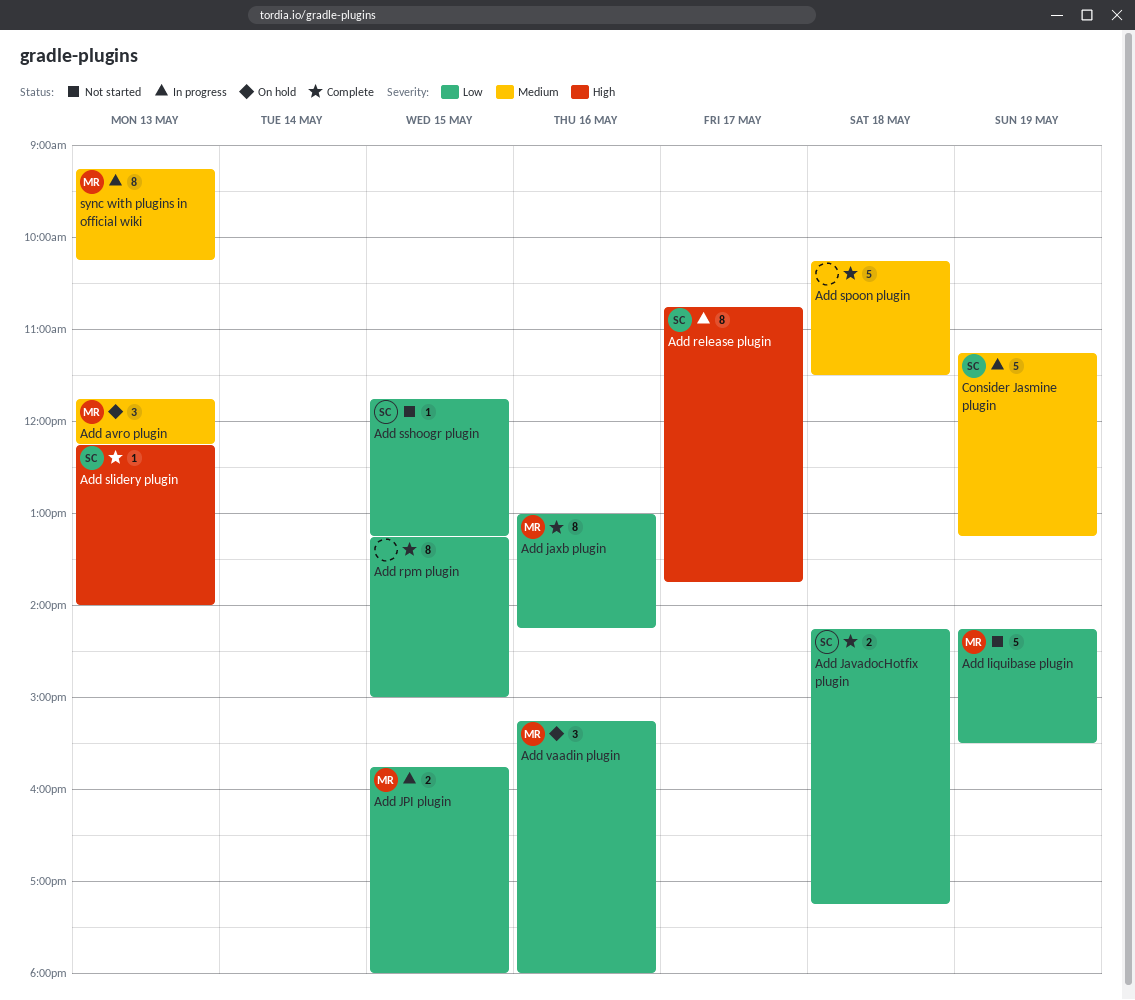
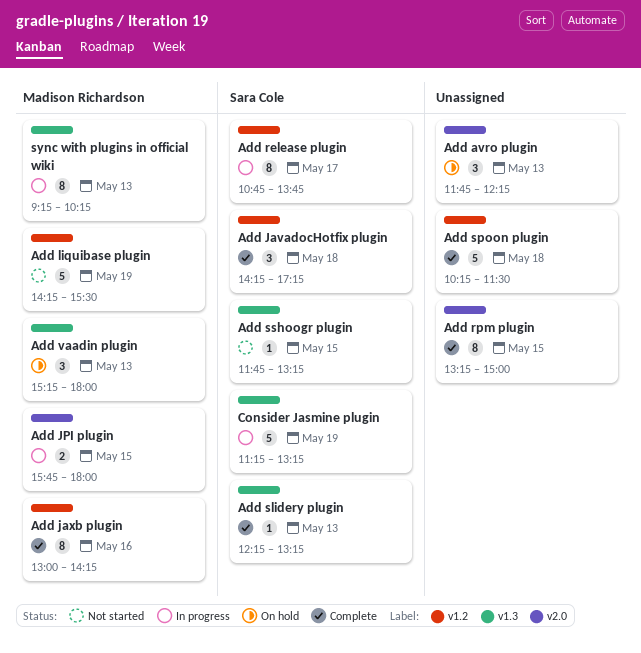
Add avro plugin, owner: Madison Richardson -> none
Add JavadocHotfix plugin, estimate: 2 -> 3
Add slidery plugin, ends: 14:00 -> 13:15
Add vaadin plugin, day: May 16 -> May 13

